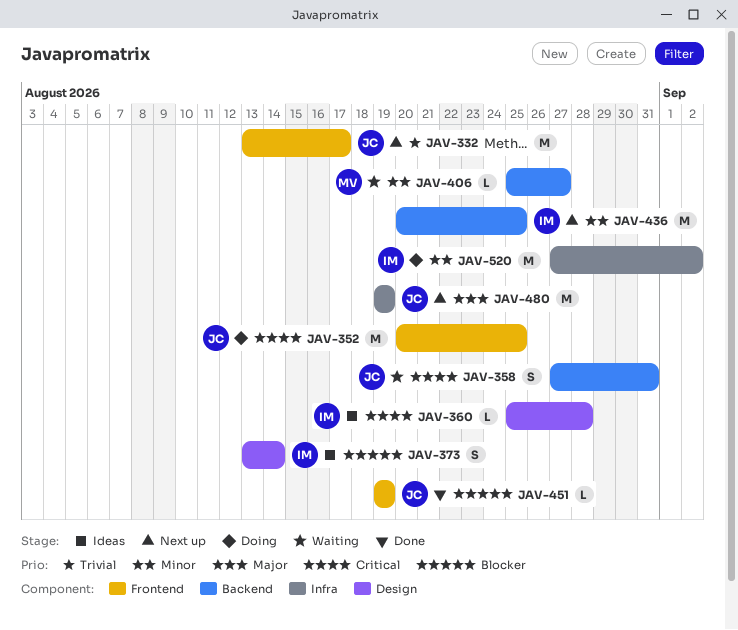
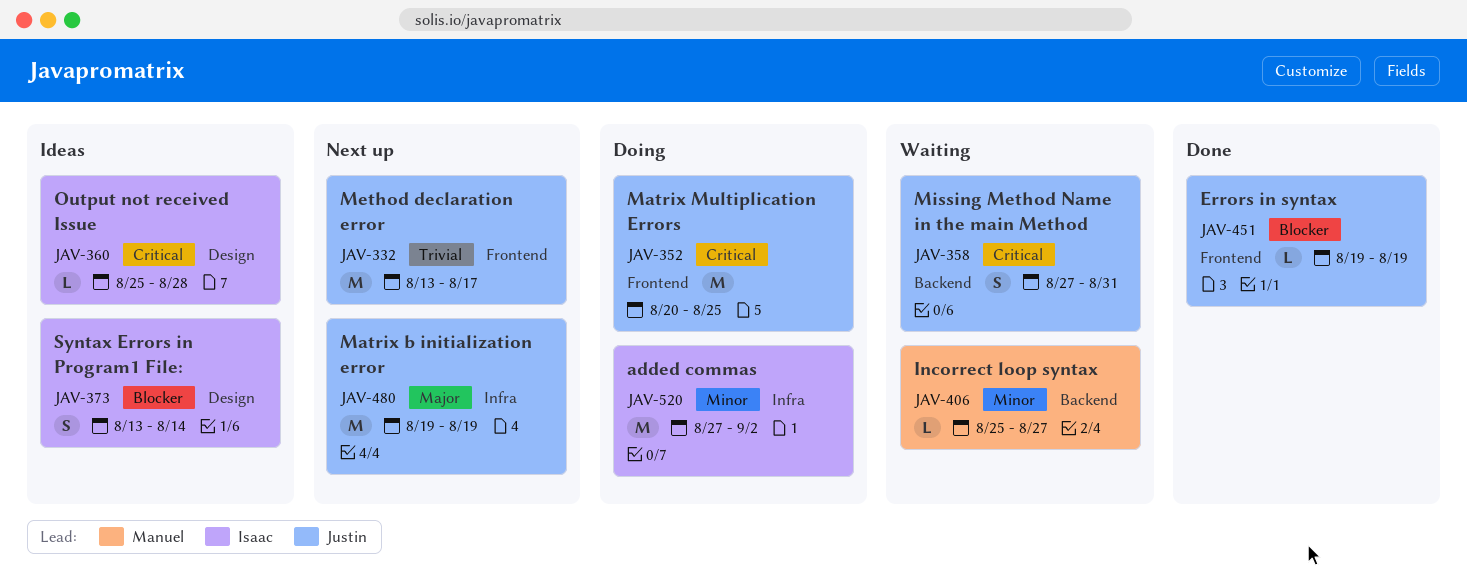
JAV-436: present -> none

